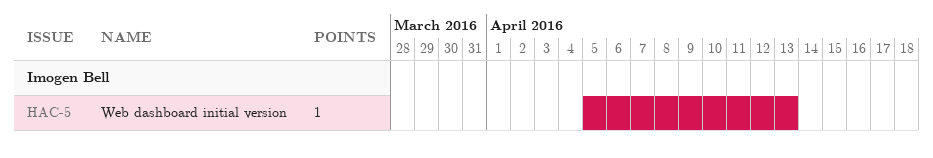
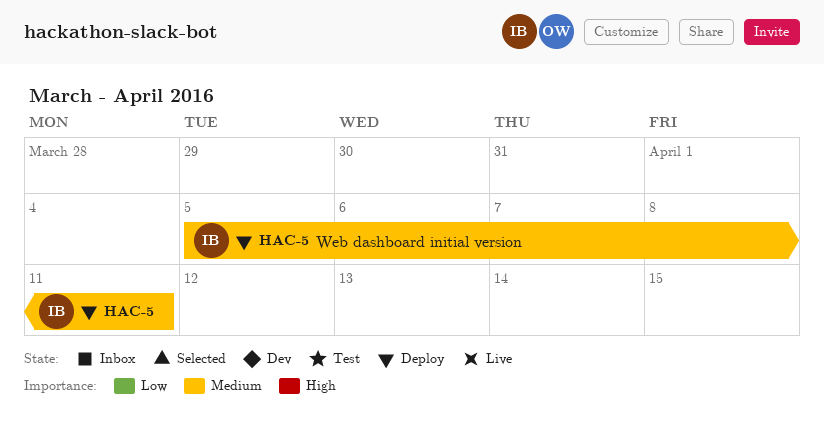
HAC-5, due: Apr 13 -> Apr 11

